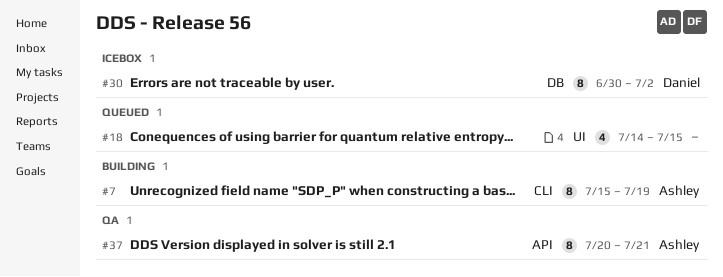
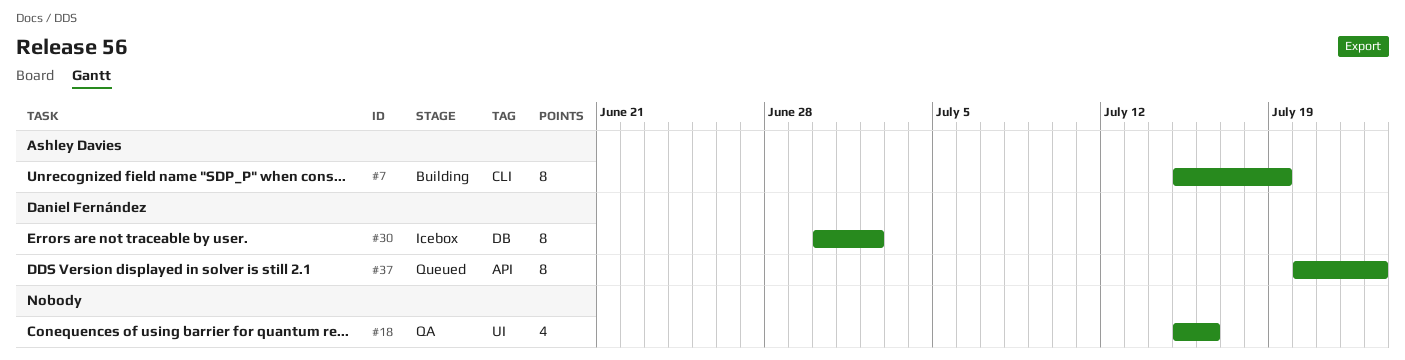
#18, status: Queued -> QA
#18, start: Jul 14 -> Jul 15
#18, due: Jul 15 -> Jul 16
#37, status: QA -> Queued
#37, owner: Ashley Davies -> Daniel Fernández
#37, due: Jul 21 -> Jul 23

